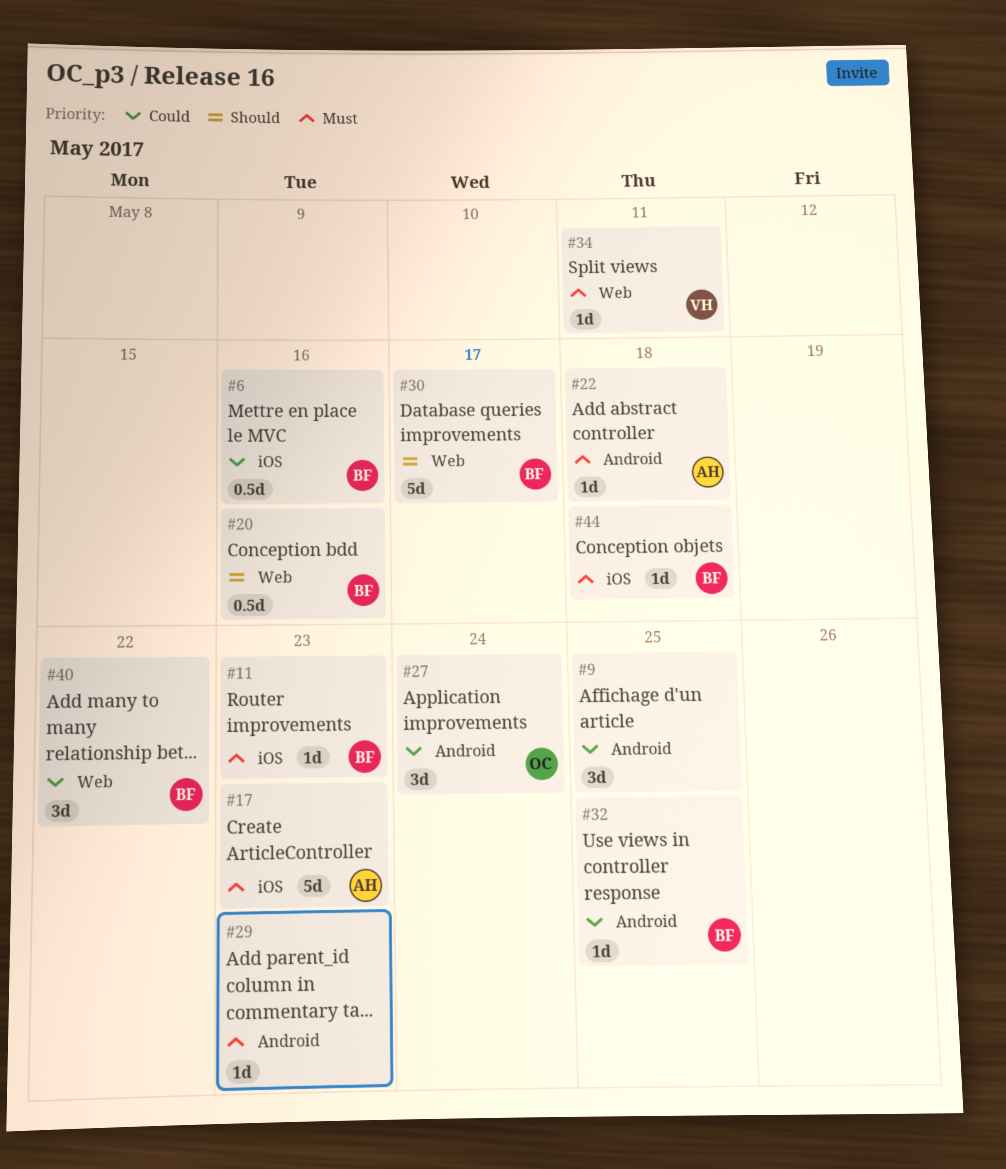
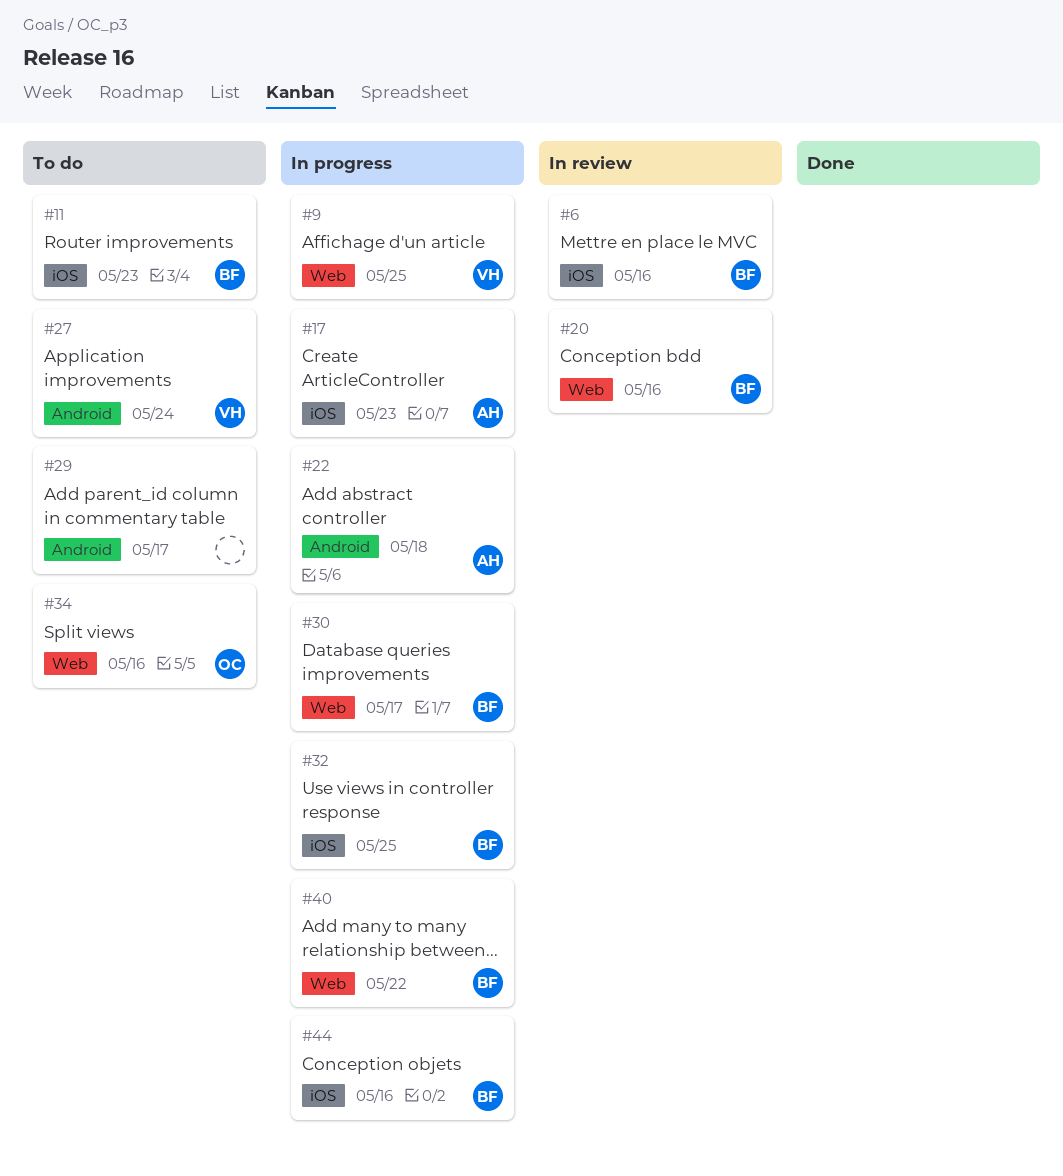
#9, owner: none -> VH
#9, label: Android -> Web
#27, owner: OC -> VH
#29, due: May 23 -> May 17
#32, label: Android -> iOS
#34, owner: VH -> OC
#34, due: May 11 -> May 16
#44, due: May 18 -> May 16

